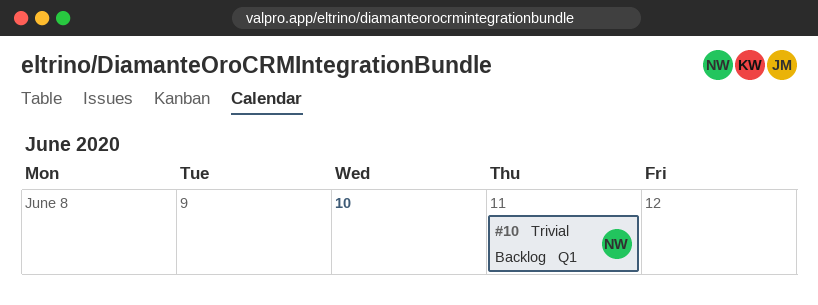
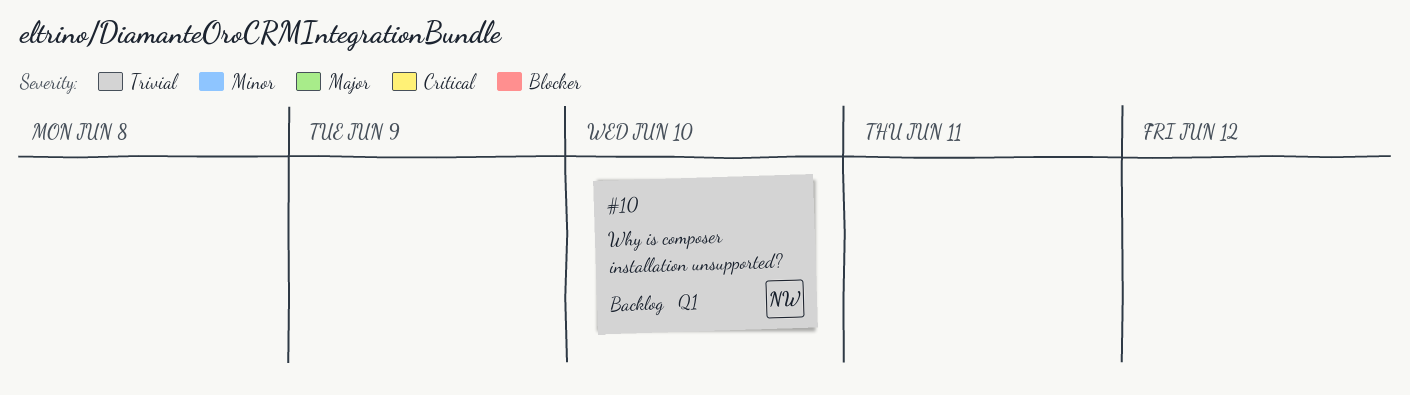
#10, due: Jun 11 -> Jun 10

